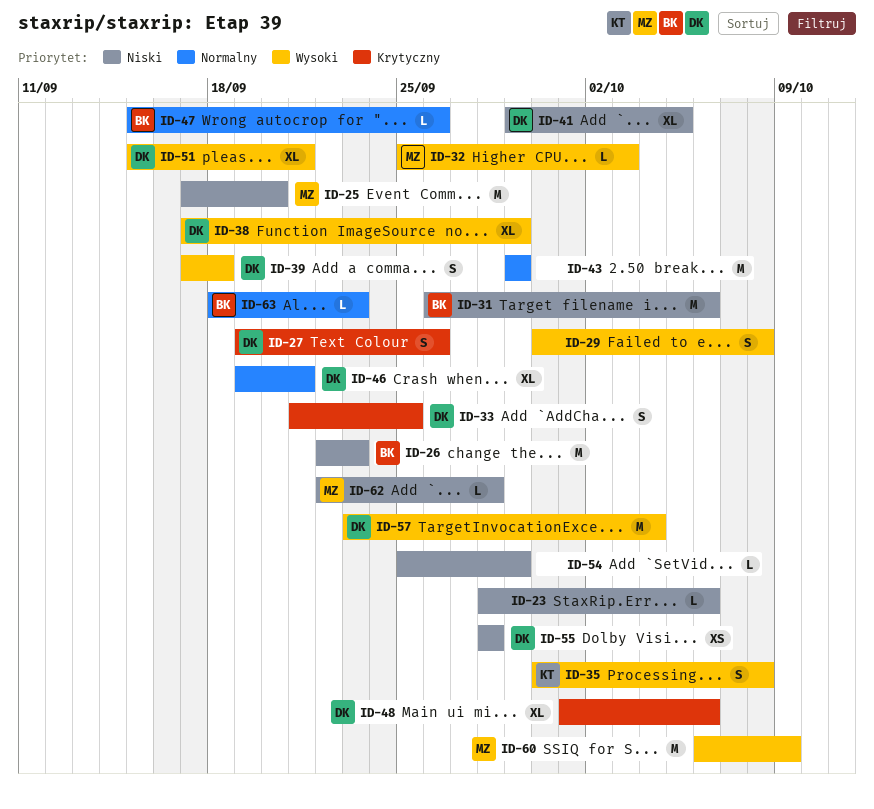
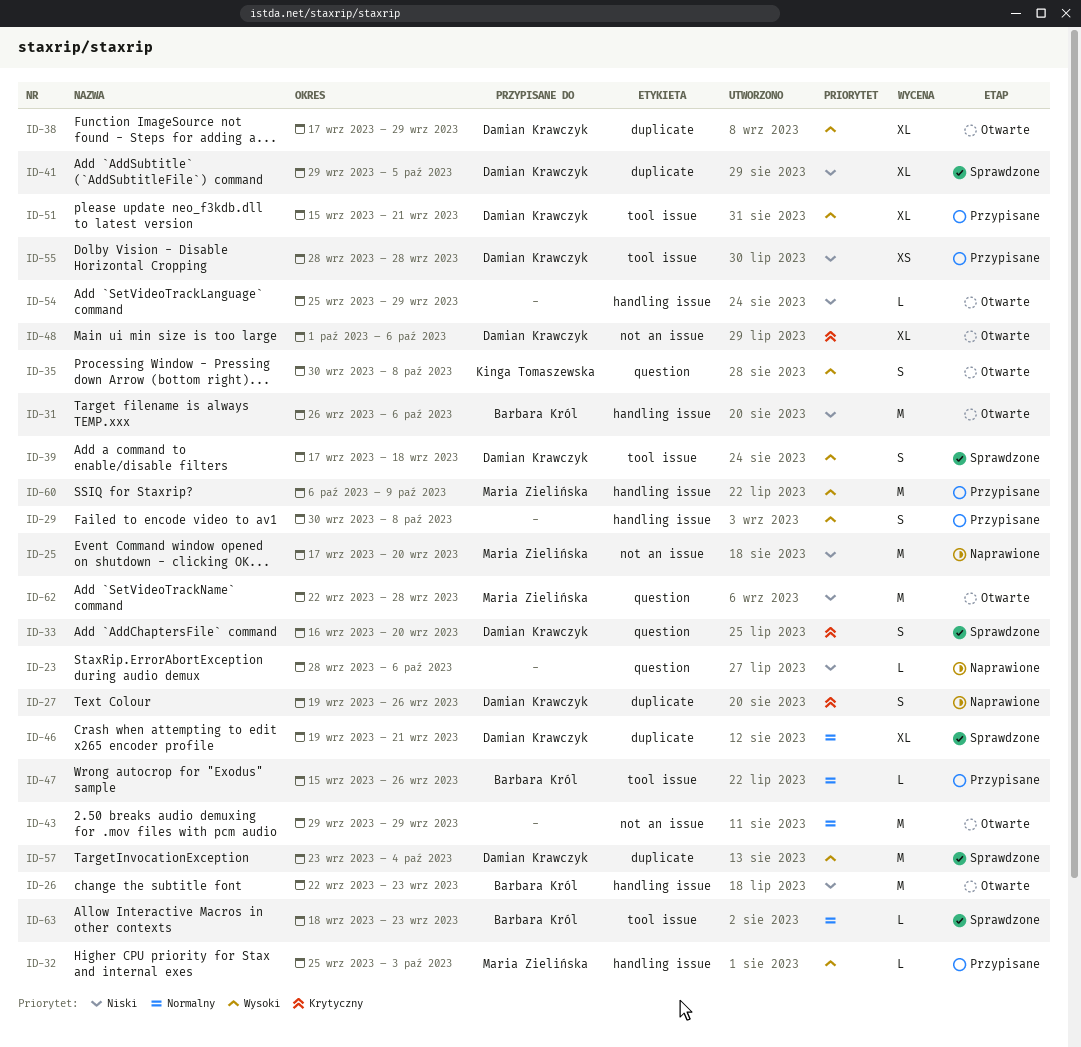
ID-33, start: Sep 21 -> Sep 16
ID-33, due: Sep 25 -> Sep 20
ID-62, estimate: L -> M

